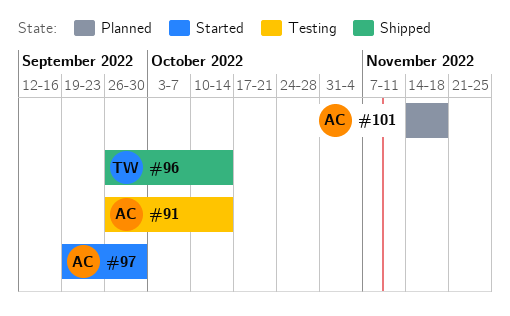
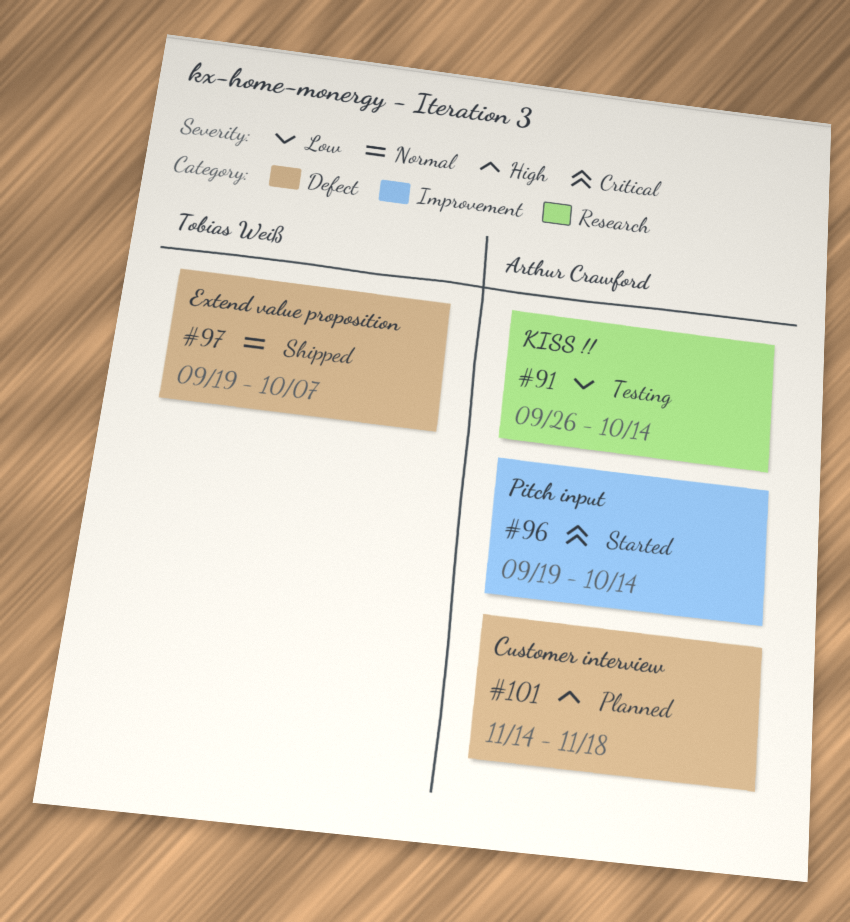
#96, status: Shipped -> Started
#96, owner: Tobias Weiß -> Arthur Crawford
#96, start: Sep 26 -> Sep 19
#97, status: Started -> Shipped
#97, owner: Arthur Crawford -> Tobias Weiß
#97, due: Sep 30 -> Oct 7

